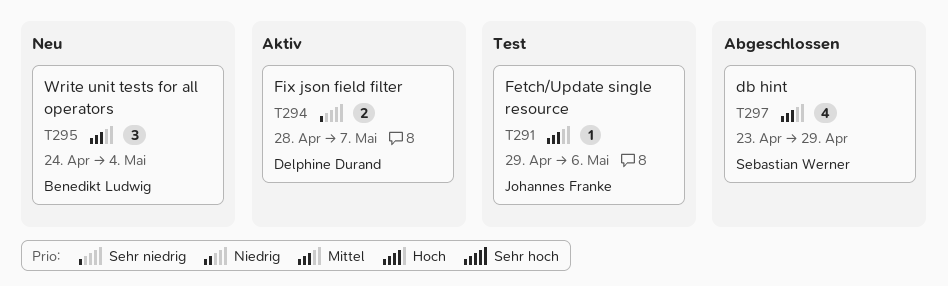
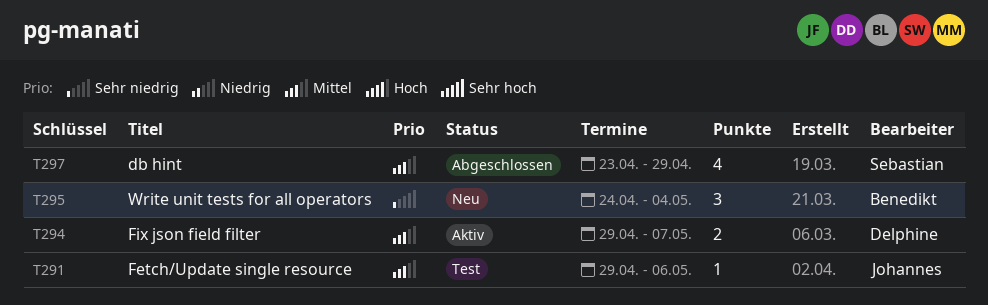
T294, priority: Sehr niedrig -> Mittel
T294, start: Apr 28 -> Apr 29
T295, priority: Mittel -> Sehr niedrig

